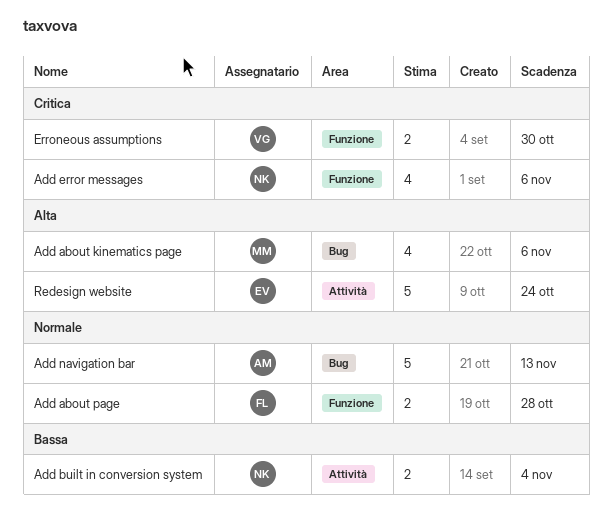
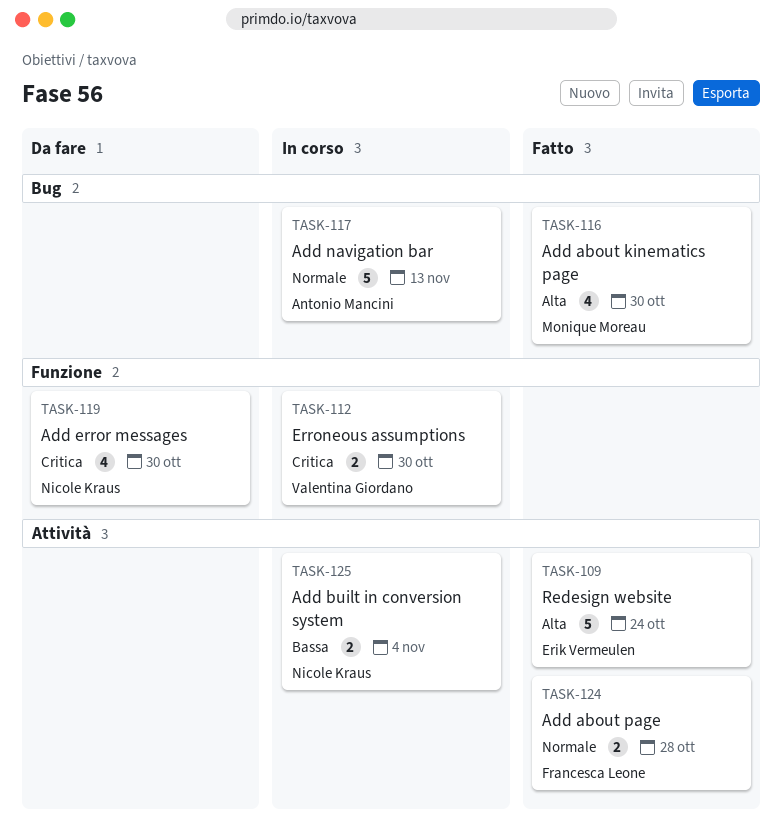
Add about kinematics page, due: Nov 6 -> Oct 30
Add about page, label: Funzione -> Attività
Add error messages, due: Nov 6 -> Oct 30

